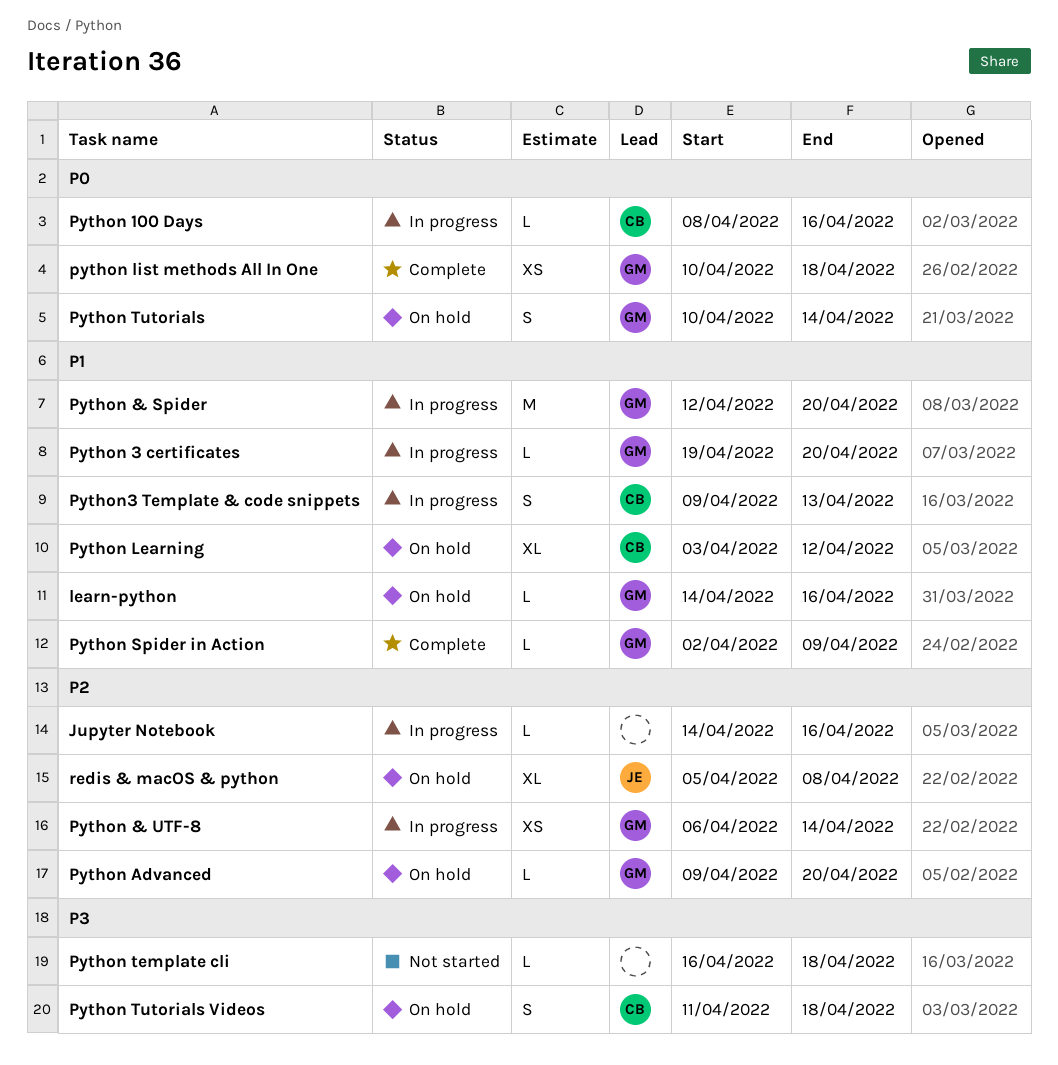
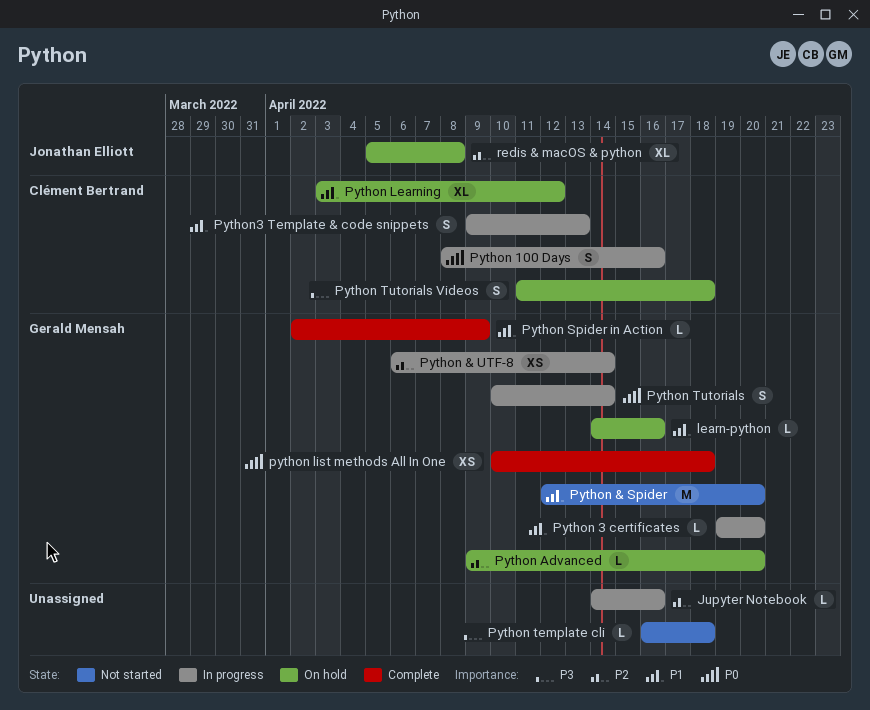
Python & Spider, status: In progress -> Not started
Python 100 Days, estimate: L -> S
Python Tutorials, status: On hold -> In progress

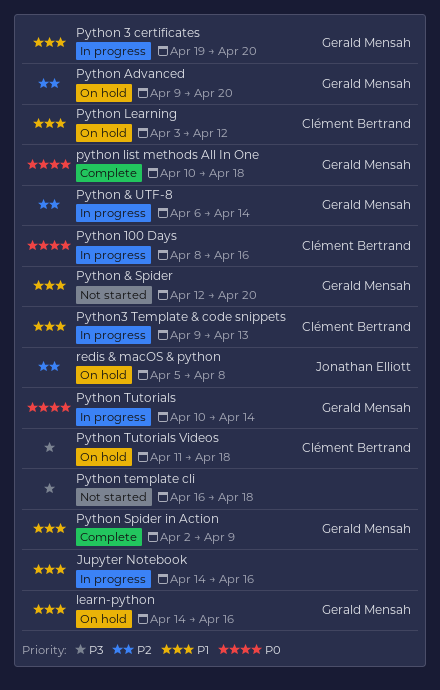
Jupyter Notebook, priority: P2 -> P1

